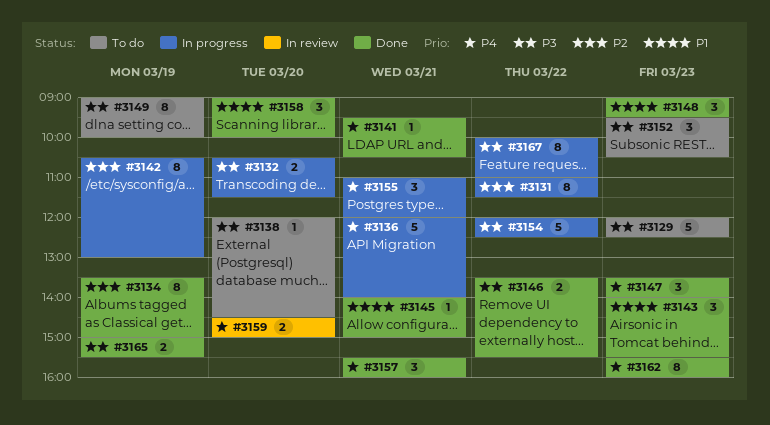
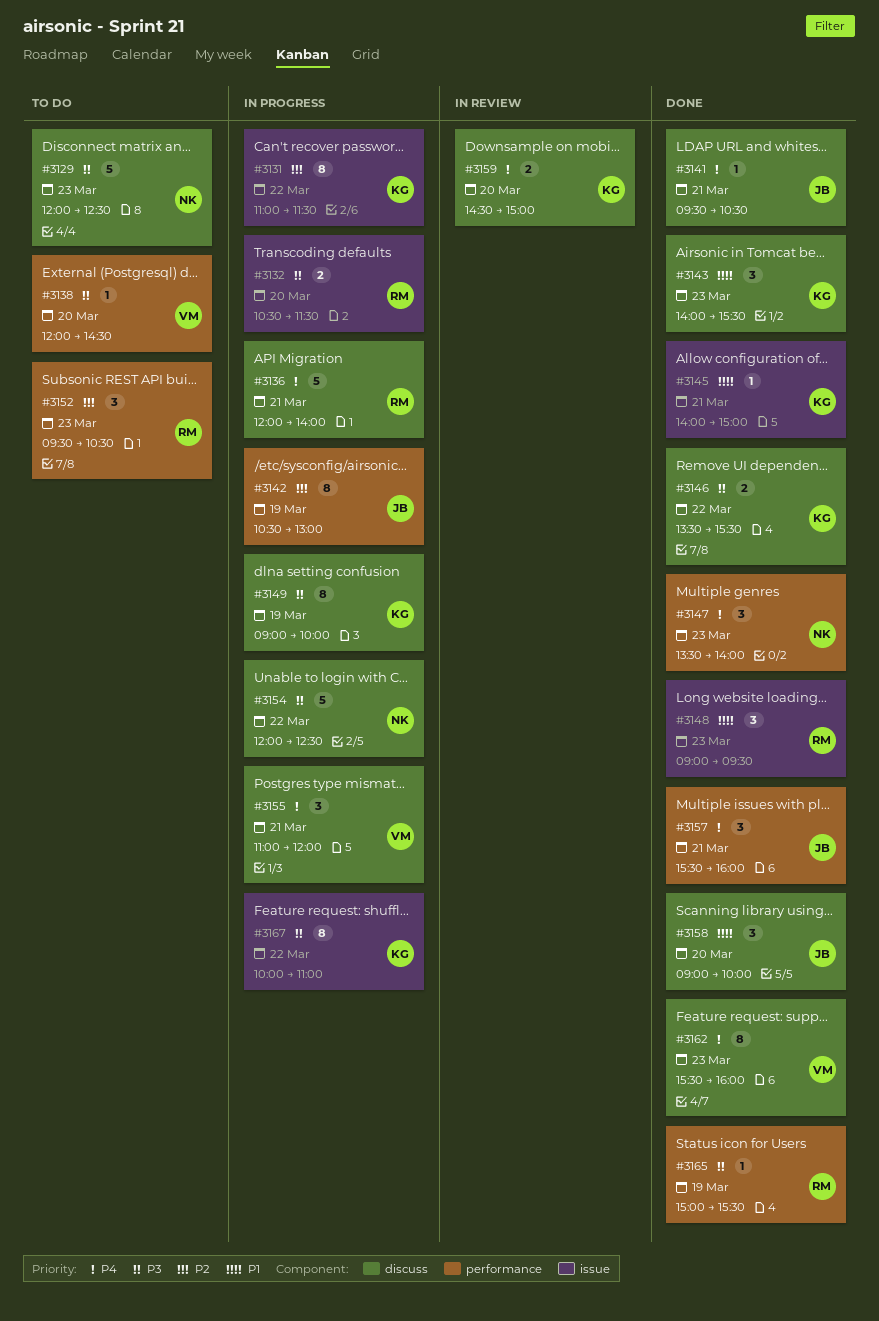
#3134: present -> none
#3149, status: To do -> In progress
#3152, priority: P3 -> P2
#3165, estimate: 2 -> 1

